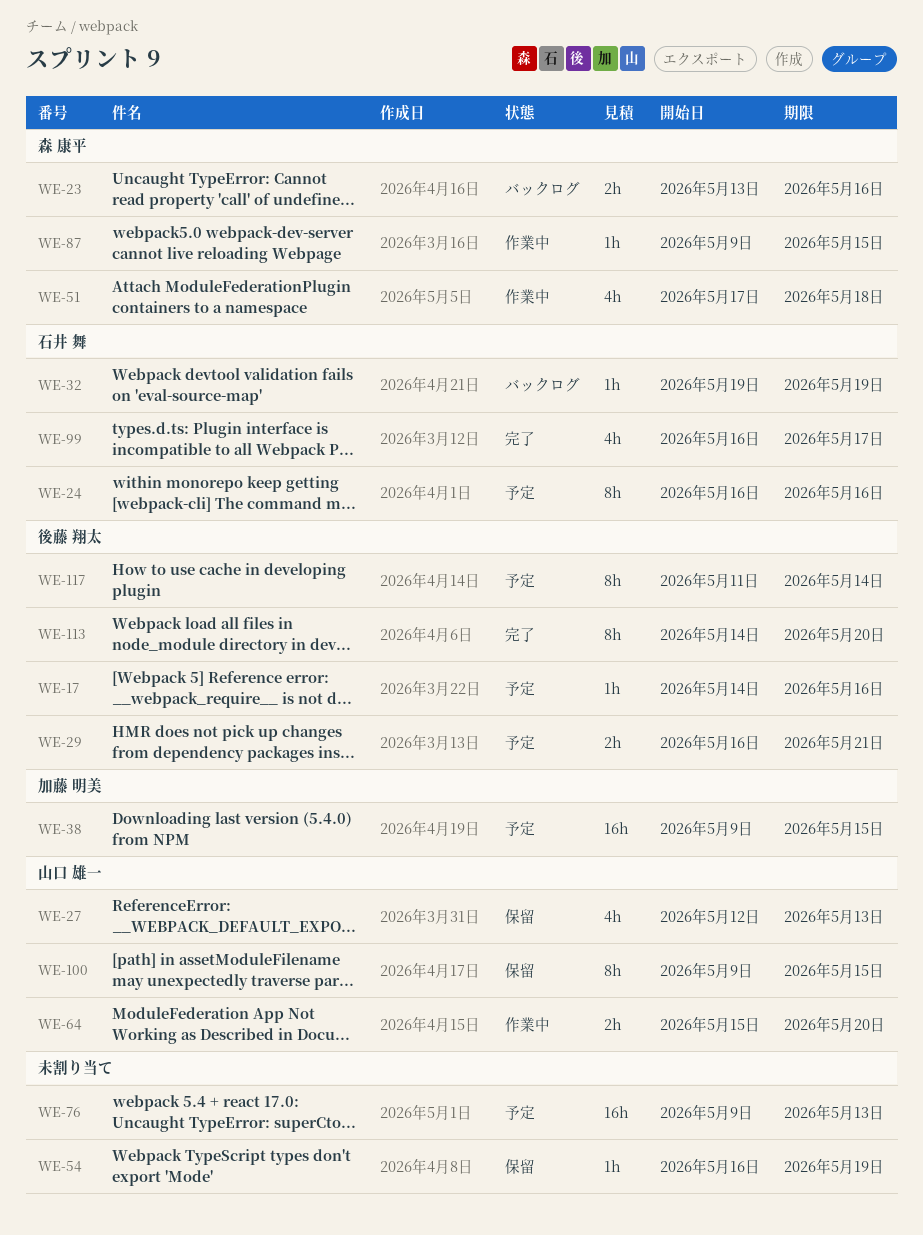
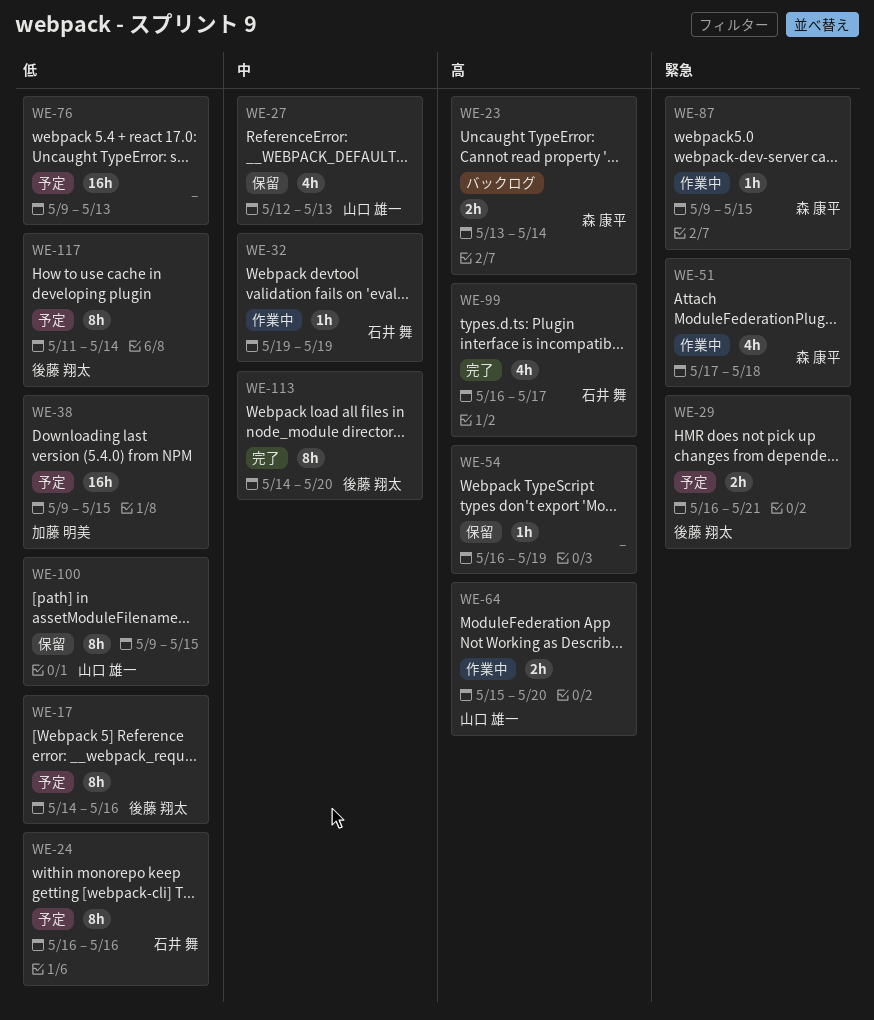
WE-17, estimate: 1h -> 8h
WE-23, due: May 16 -> May 14
WE-32, status: バックログ -> 作業中

